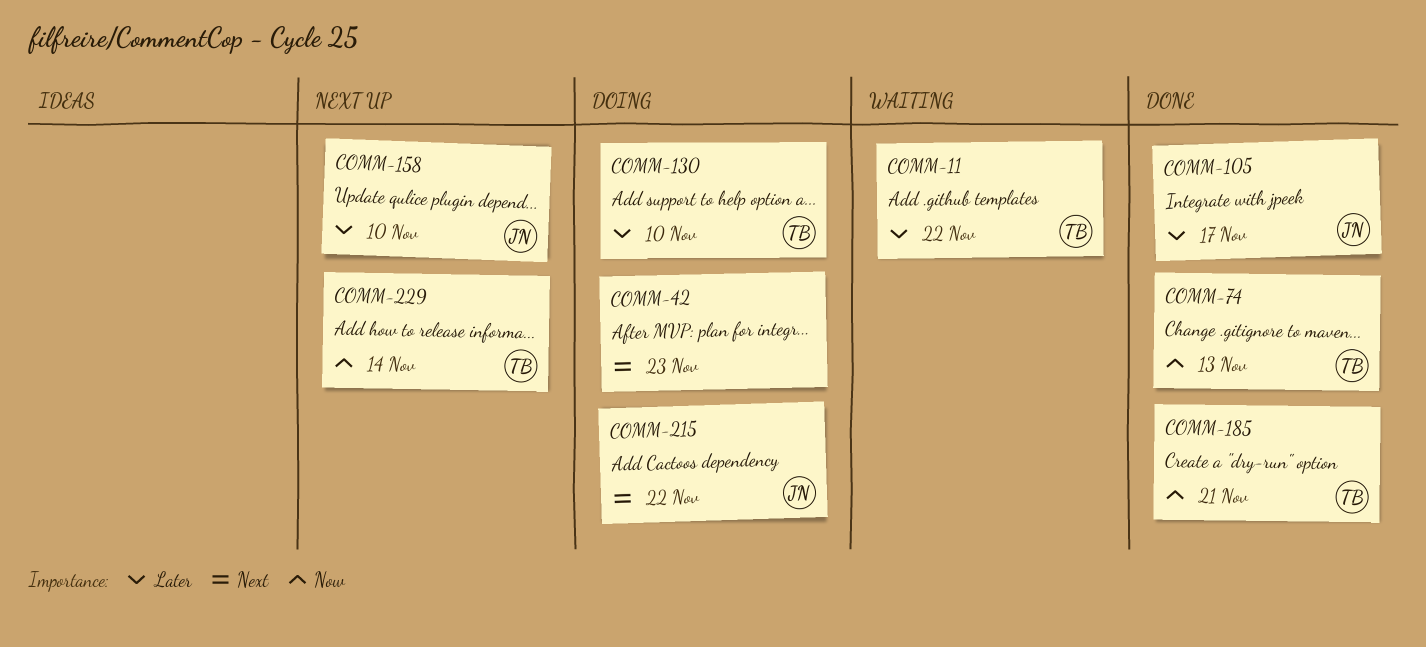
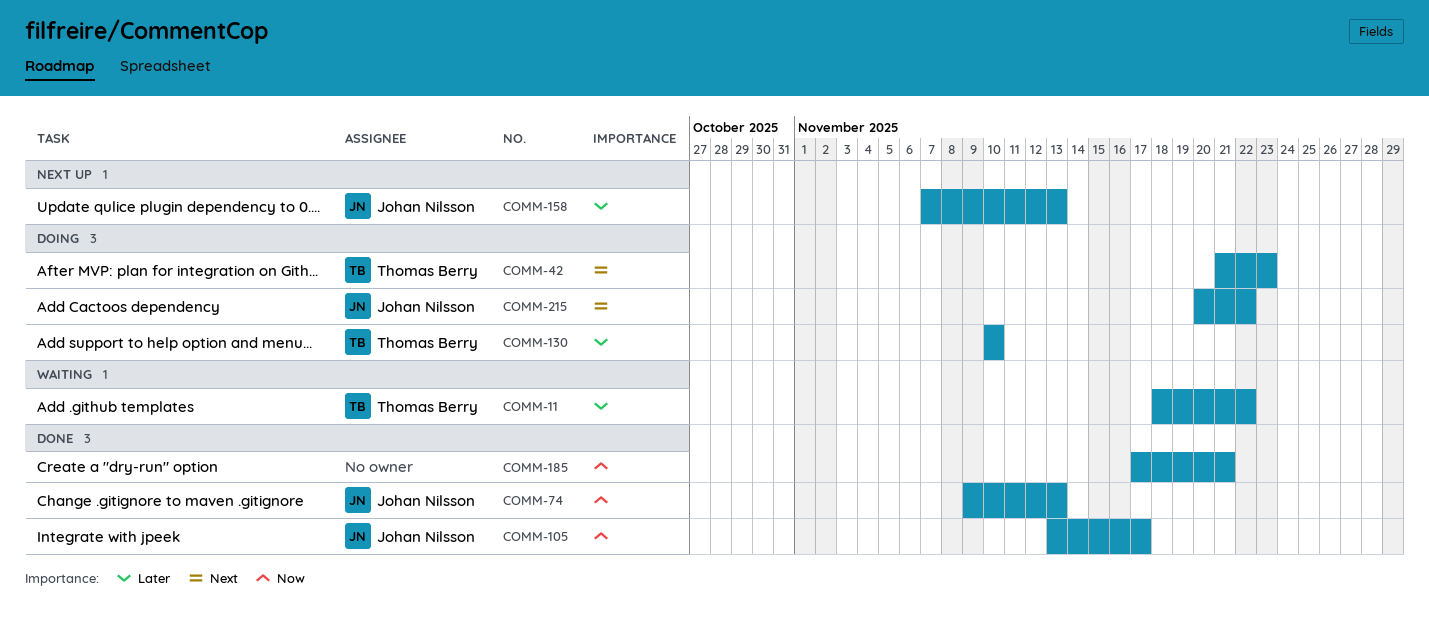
COMM-42, owner: none -> Thomas Berry
COMM-74, owner: Thomas Berry -> Johan Nilsson
COMM-105, priority: Later -> Now
COMM-158, due: Nov 10 -> Nov 13
COMM-185, owner: Thomas Berry -> none
COMM-229: present -> none

